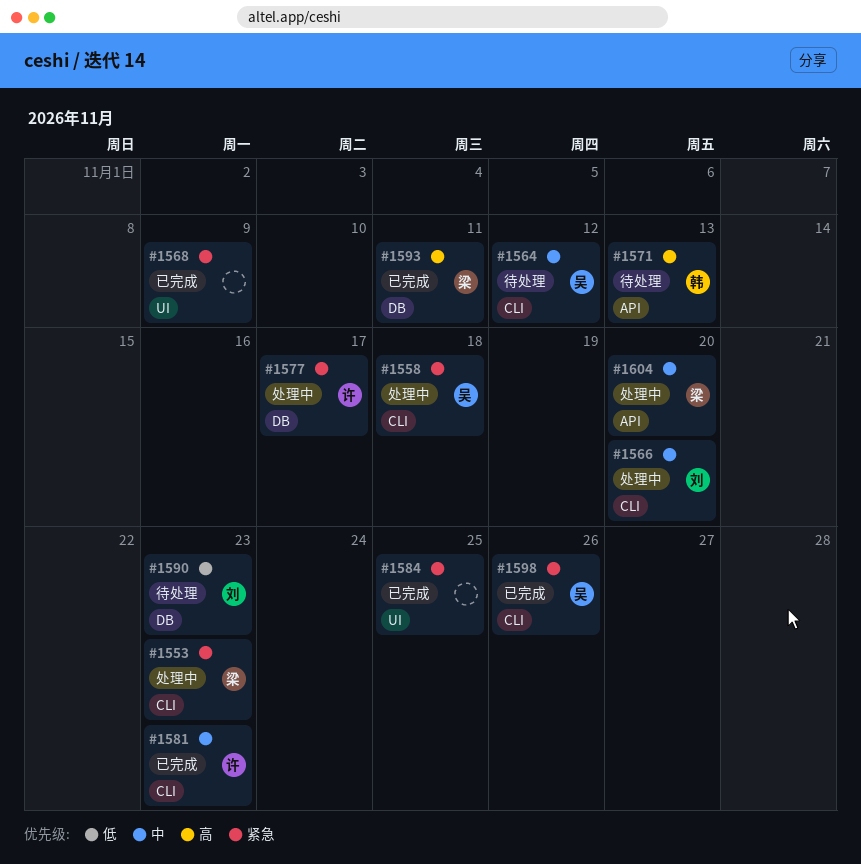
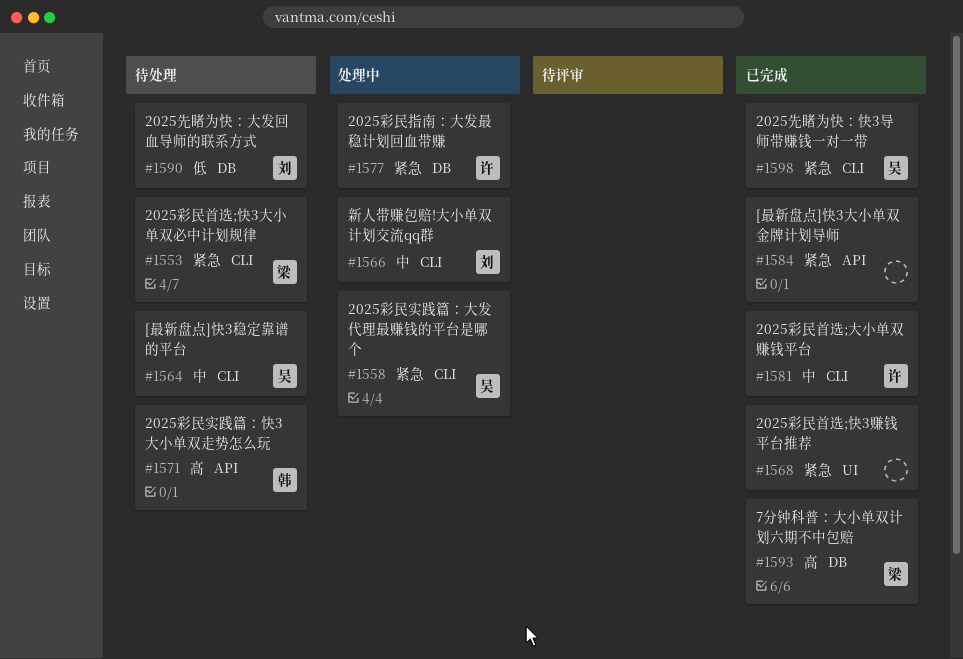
#1553, status: 处理中 -> 待处理
#1584, label: UI -> API
#1604: present -> none

